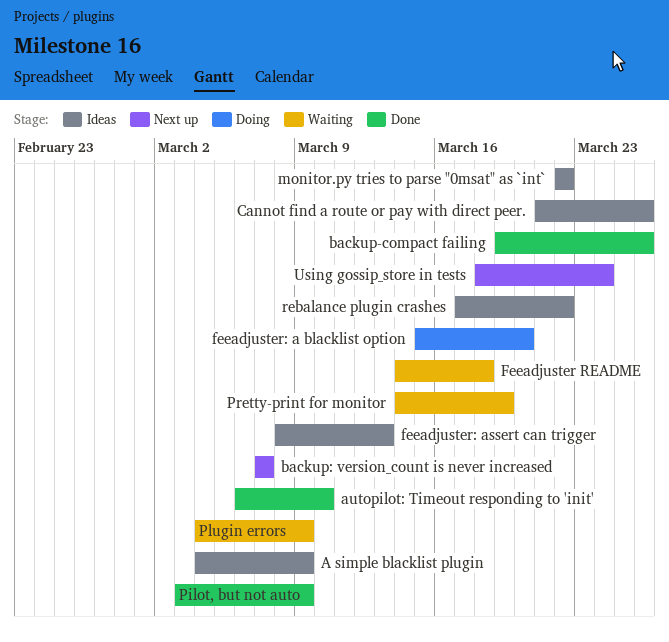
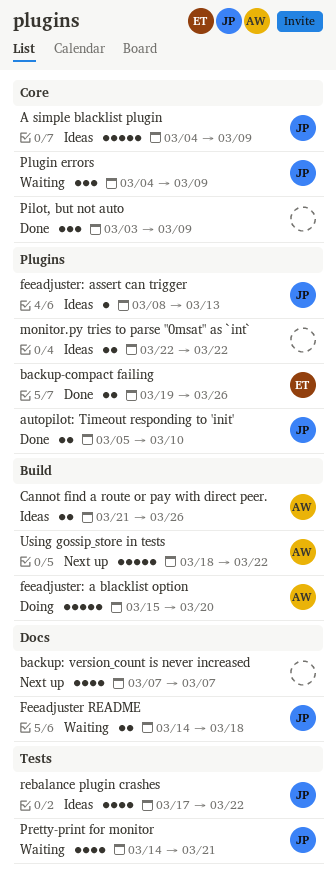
autopilot: Timeout responding to 'init', start: Mar 6 -> Mar 5
Pretty-print for monitor, due: Mar 19 -> Mar 21
Using gossip_store in tests, due: Mar 24 -> Mar 22

